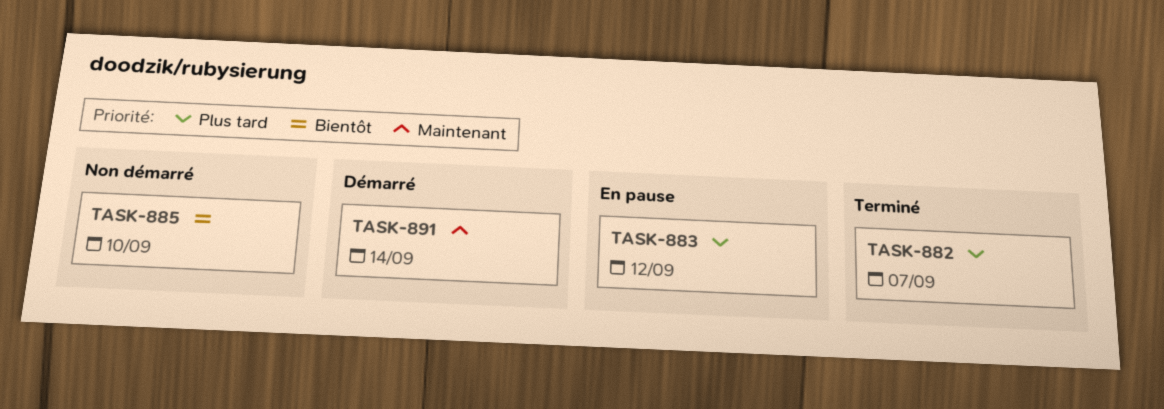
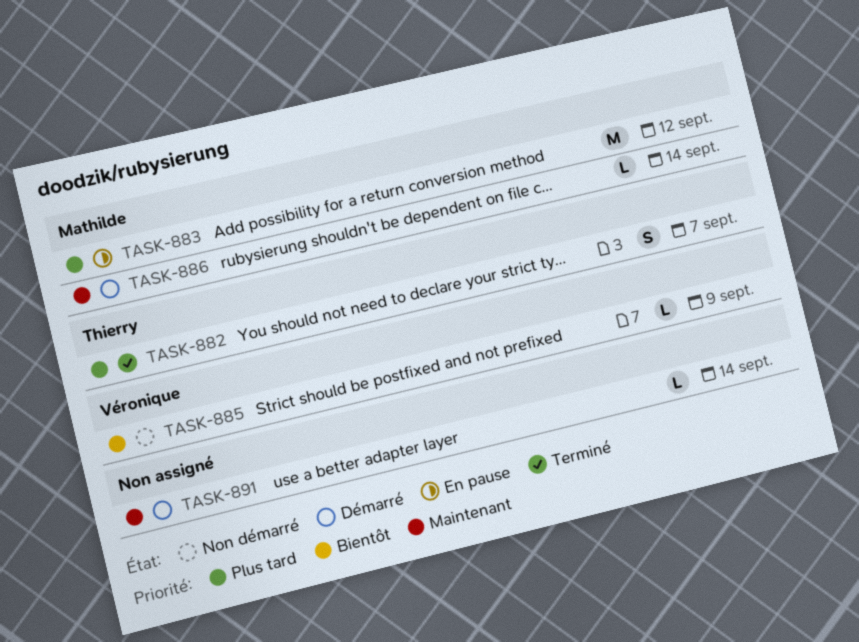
TASK-885, due: Sep 10 -> Sep 9
TASK-886: none -> present

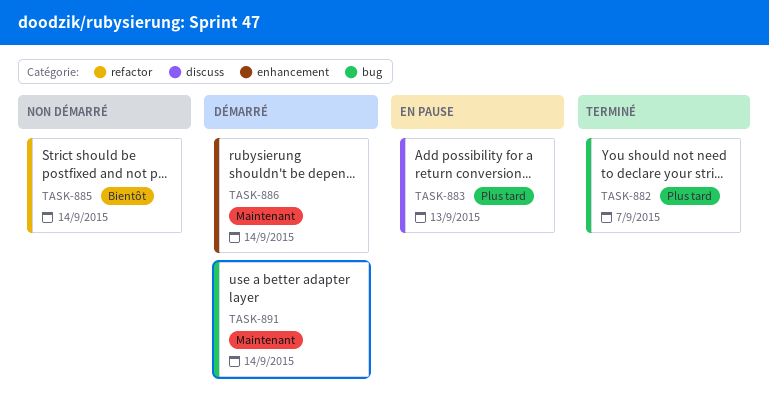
TASK-883, due: Sep 12 -> Sep 13
TASK-885, due: Sep 9 -> Sep 14

